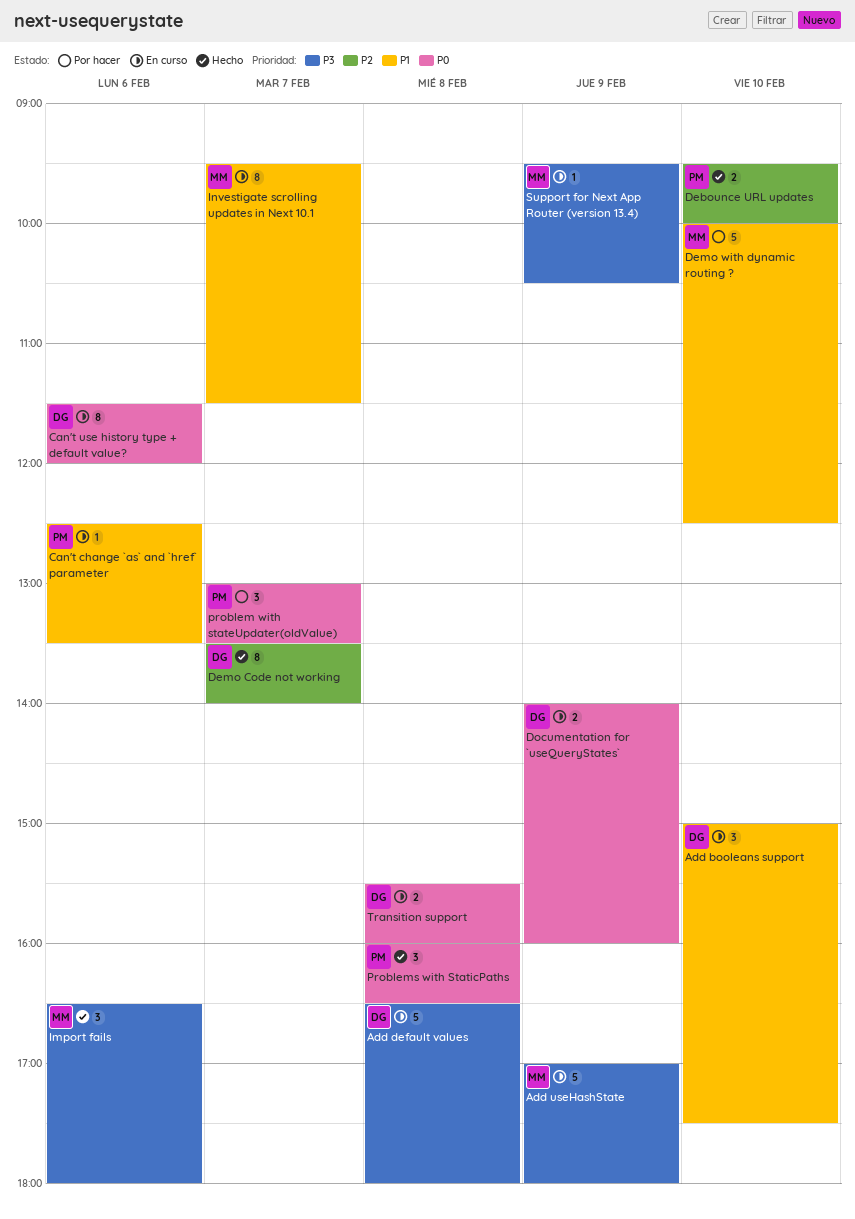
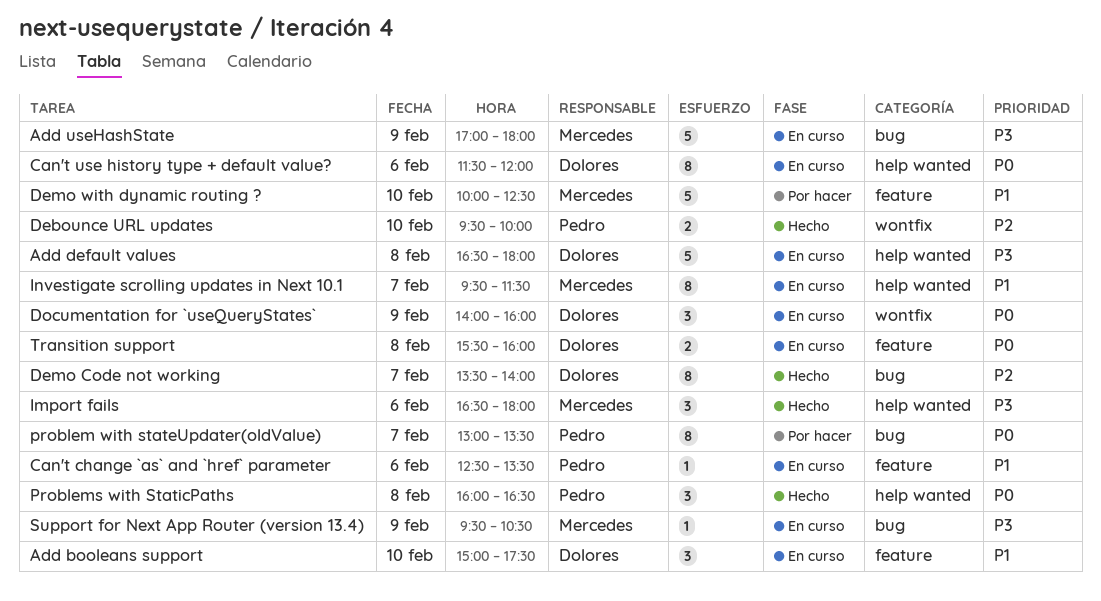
Documentation for `useQueryStates`, estimate: 2 -> 3
problem with stateUpdater(oldValue), estimate: 3 -> 8

